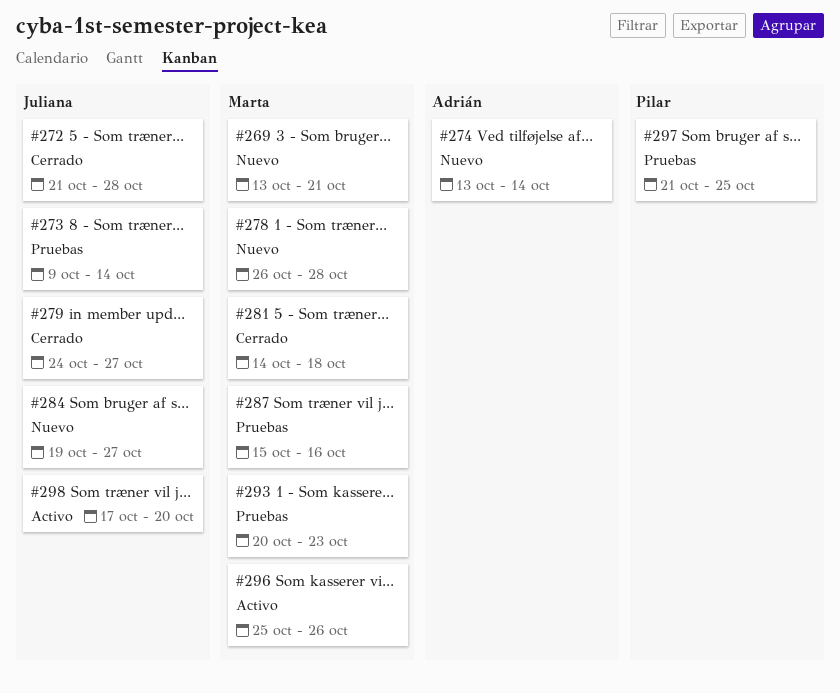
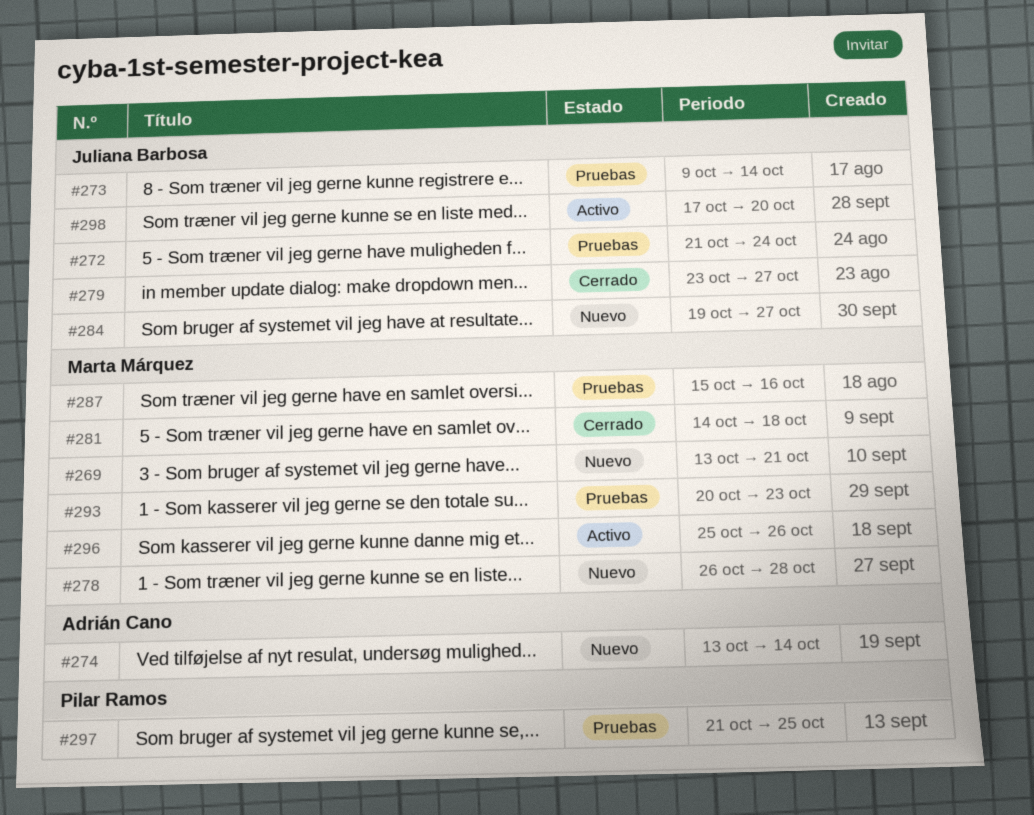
#272, status: Cerrado -> Pruebas
#272, due: Oct 28 -> Oct 24
#279, start: Oct 24 -> Oct 23

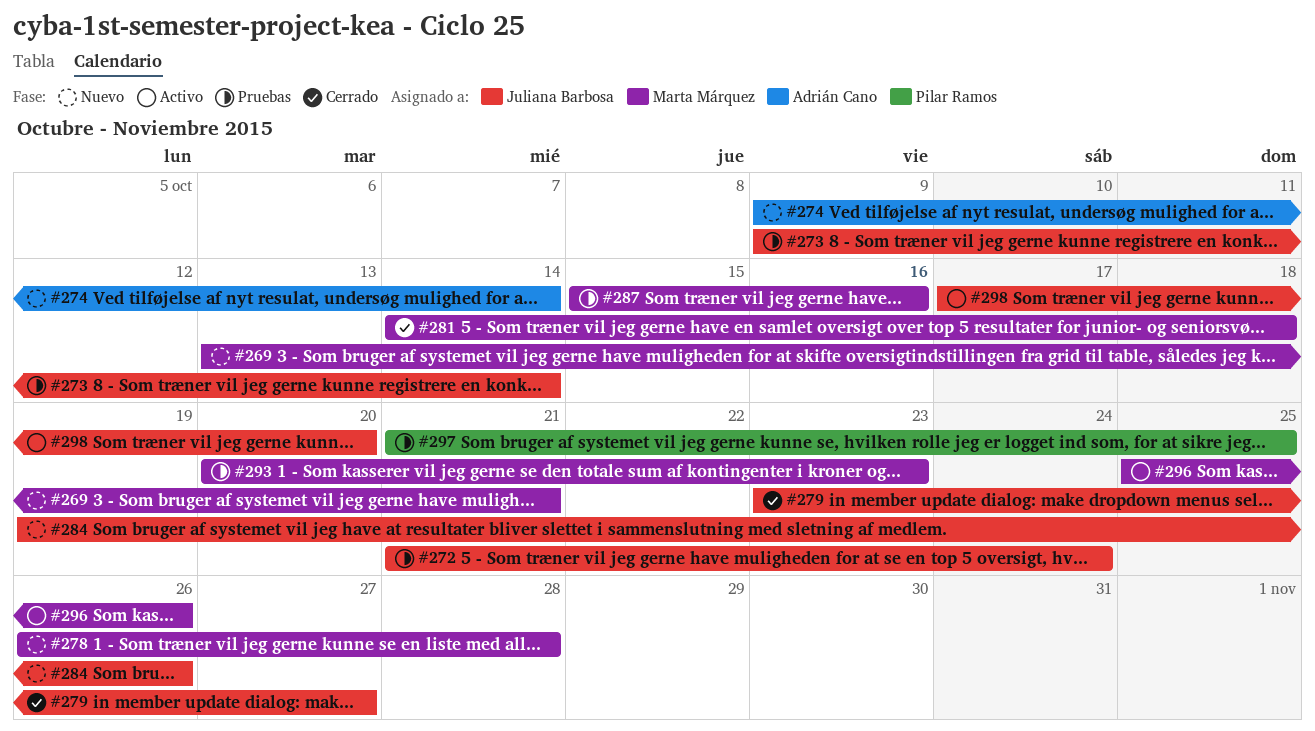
#274, start: Oct 13 -> Oct 9
#284, due: Oct 27 -> Oct 26

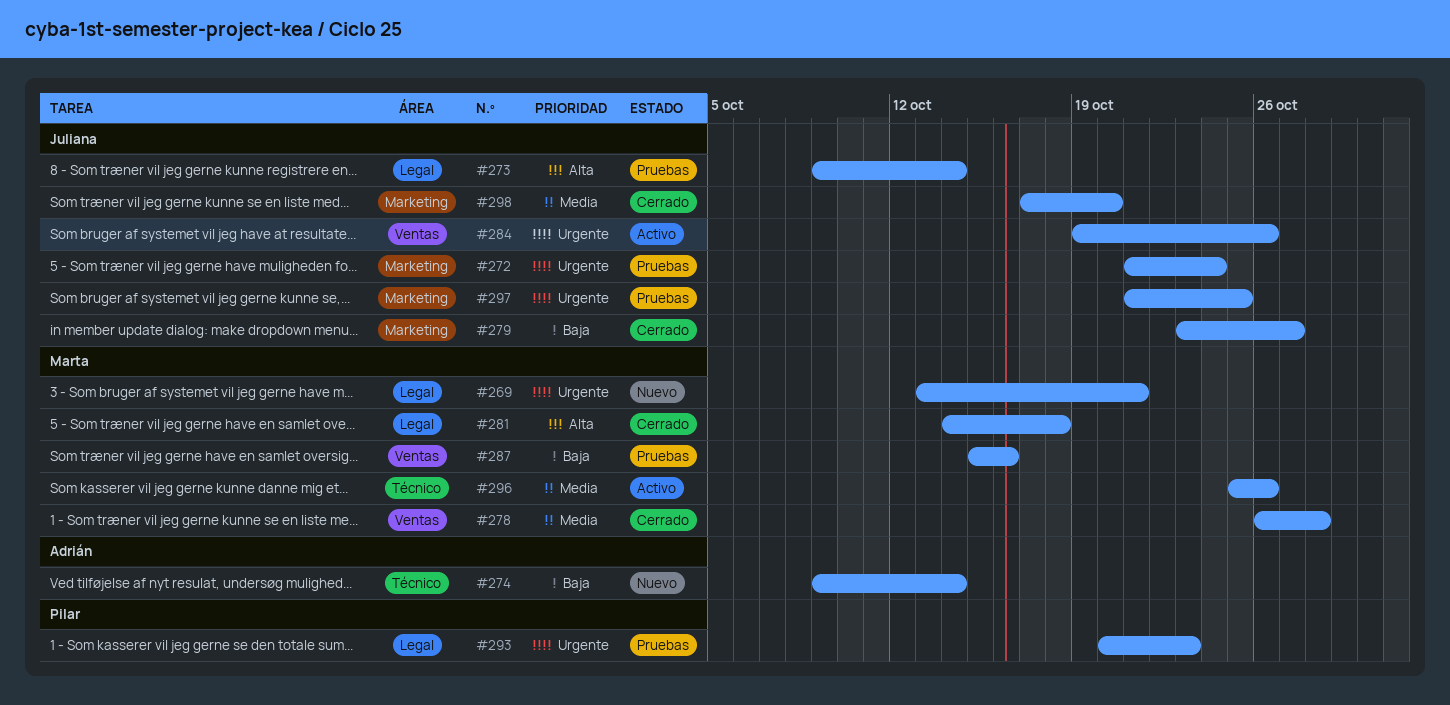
#278, status: Nuevo -> Cerrado
#284, status: Nuevo -> Activo
#293, owner: Marta Márquez -> Pilar Ramos
#297, owner: Pilar Ramos -> Juliana Barbosa
#298, status: Activo -> Cerrado

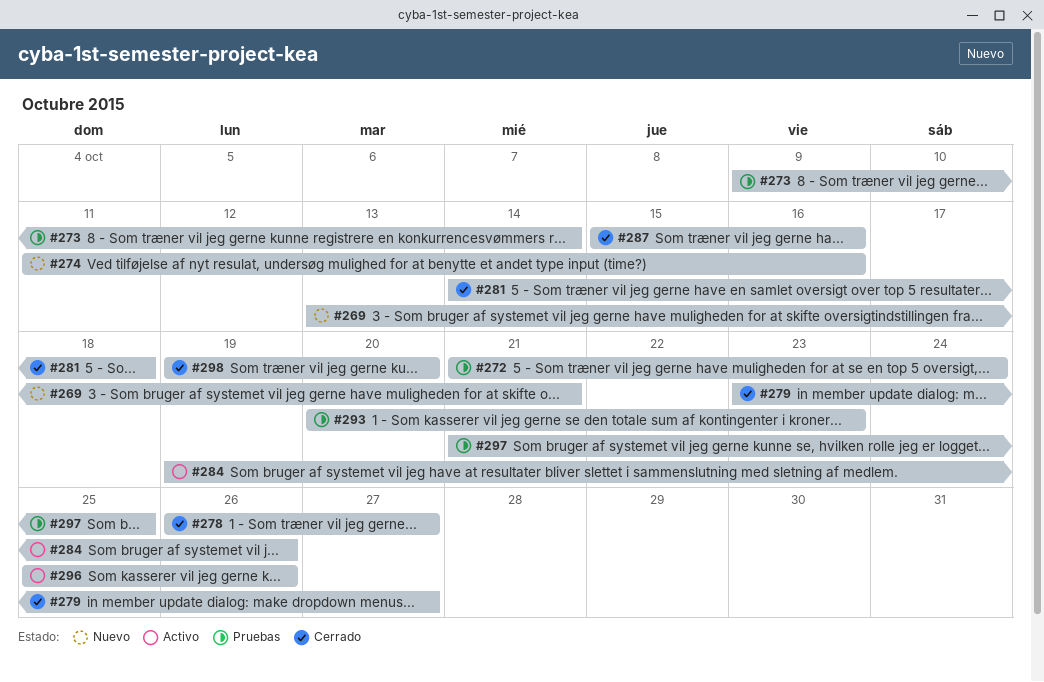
#274, start: Oct 9 -> Oct 11
#274, due: Oct 14 -> Oct 16
#278, due: Oct 28 -> Oct 27
#287, status: Pruebas -> Cerrado
#298, start: Oct 17 -> Oct 19

